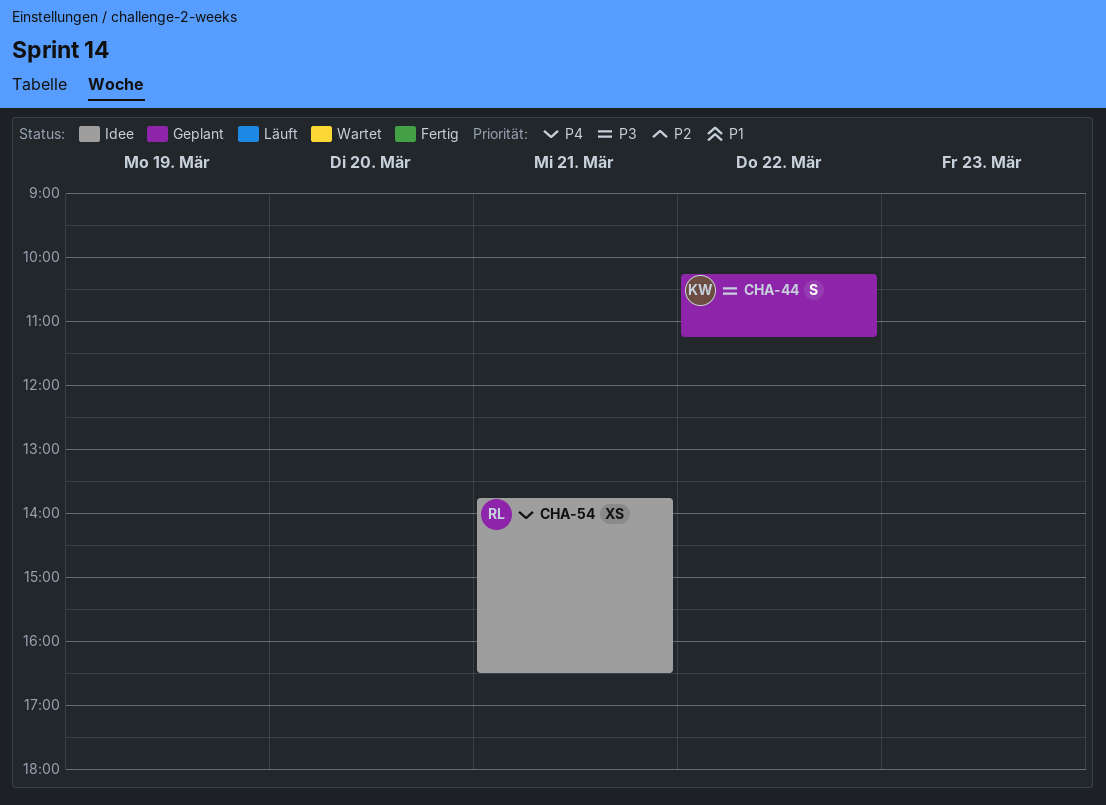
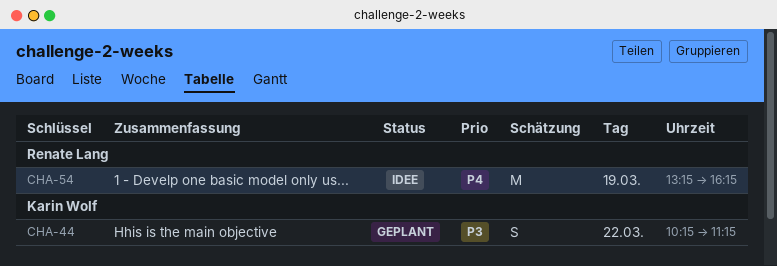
CHA-54, estimate: XS -> M
CHA-54, day: Mar 21 -> Mar 19
CHA-54, begins: 13:45 -> 13:15
CHA-54, ends: 16:30 -> 16:15

